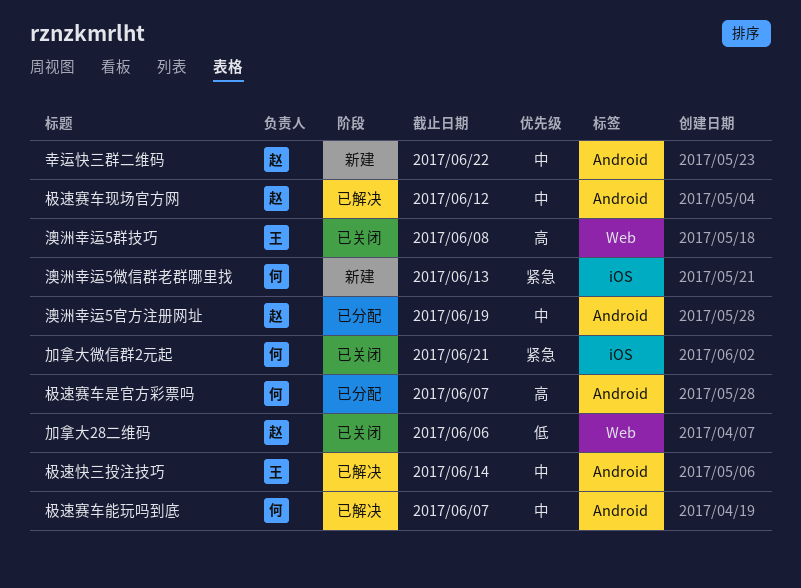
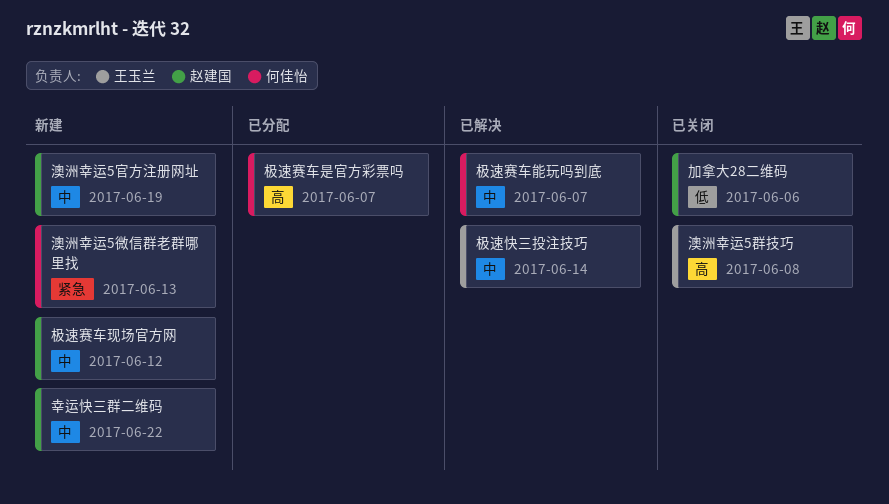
加拿大微信群2元起: present -> none
极速赛车现场官方网, status: 已解决 -> 新建
澳洲幸运5官方注册网址, status: 已分配 -> 新建

